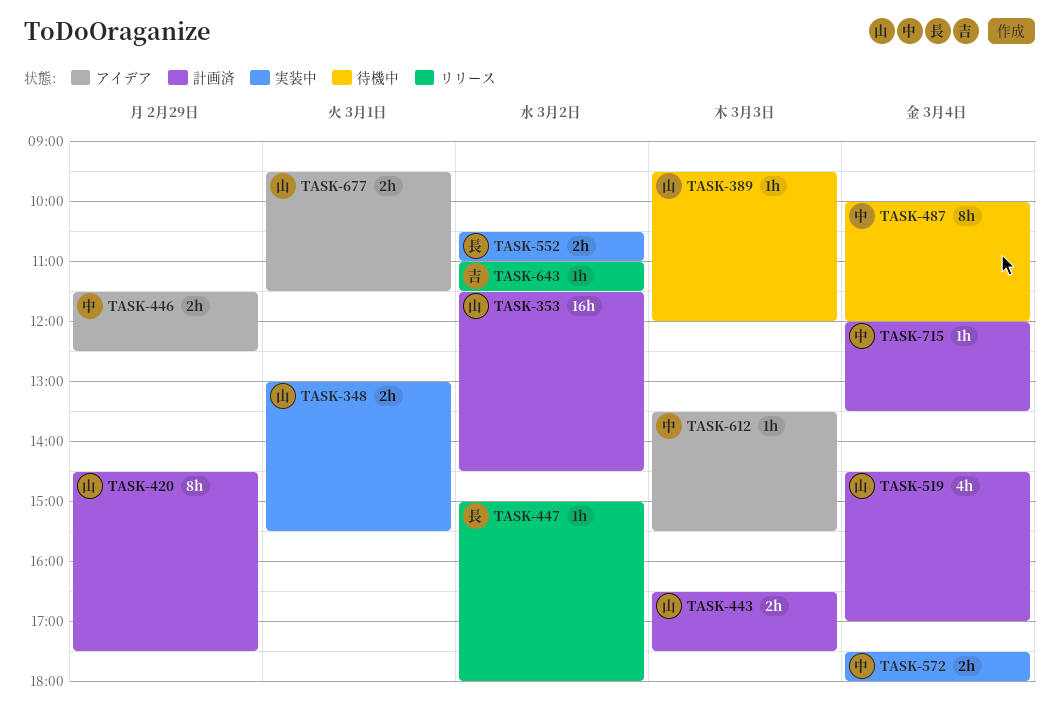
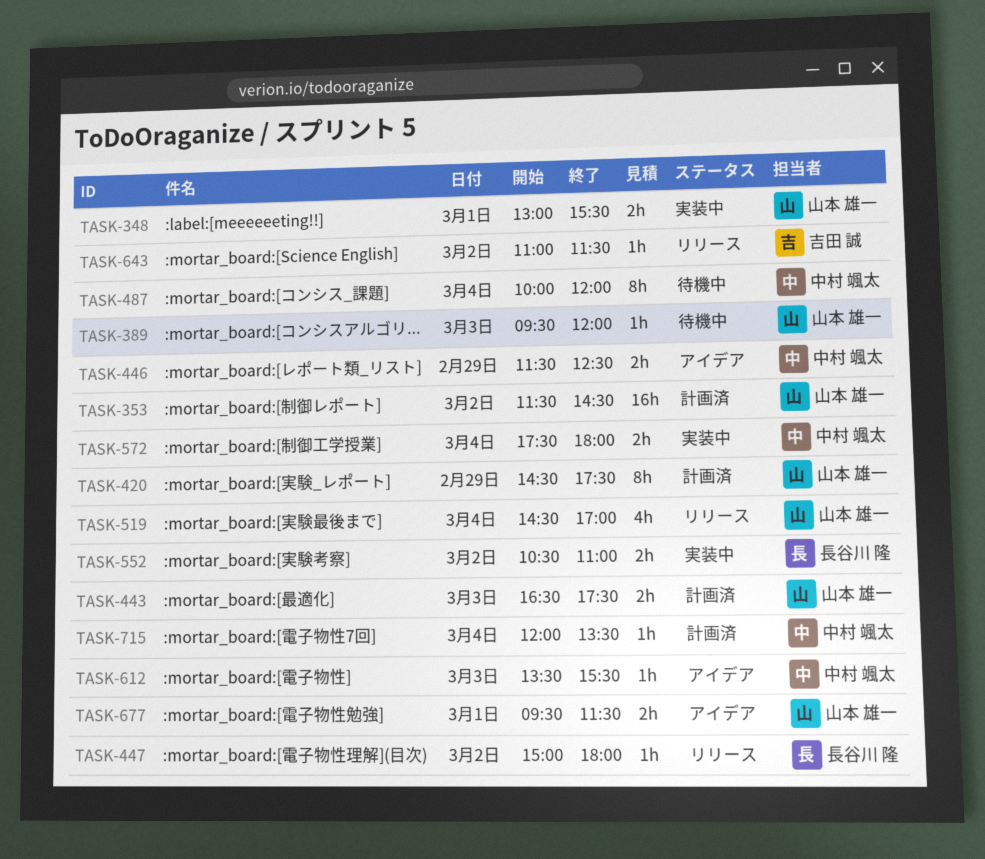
TASK-519, status: 計画済 -> リリース

